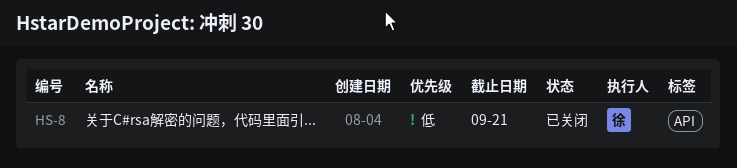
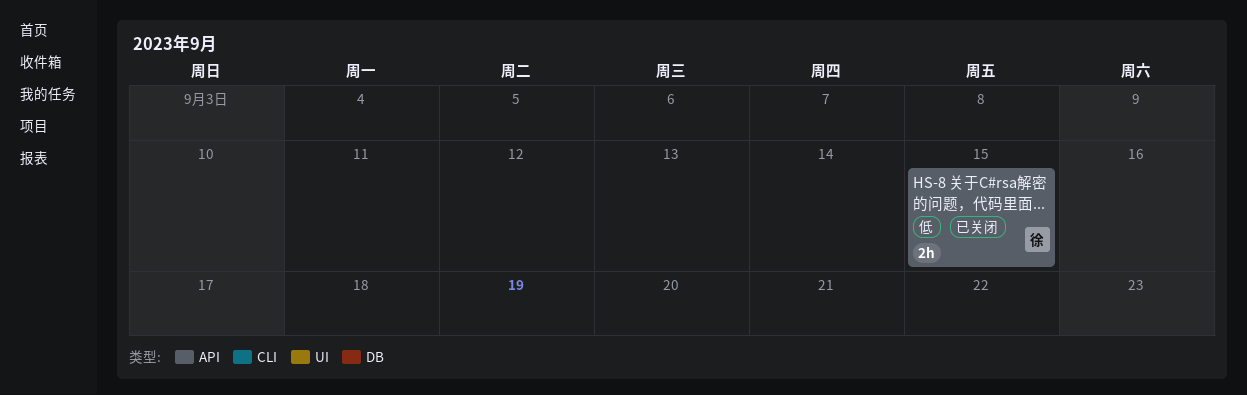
HS-8, due: Sep 21 -> Sep 15

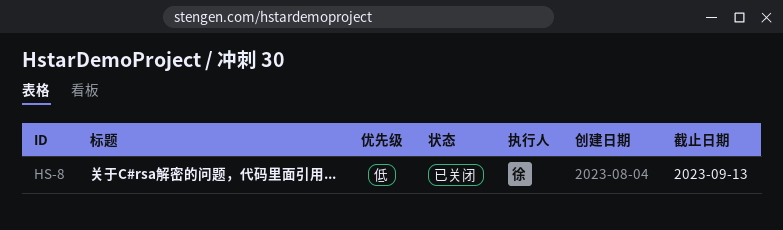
HS-8, due: Sep 15 -> Sep 13

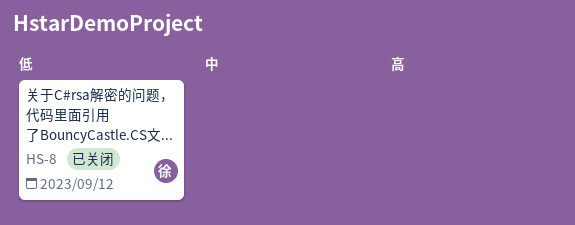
HS-8, due: Sep 13 -> Sep 12

